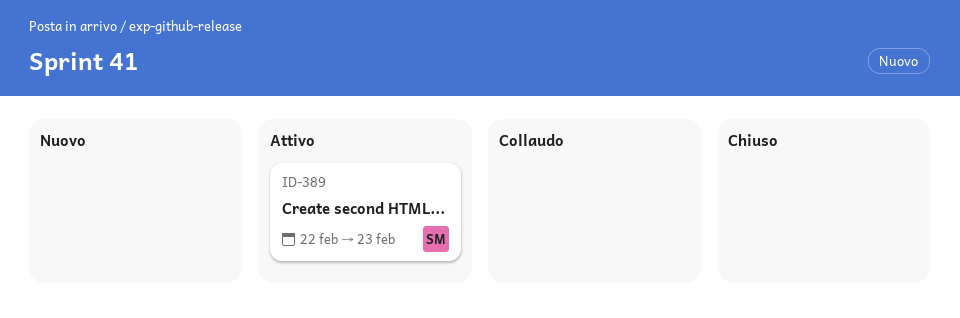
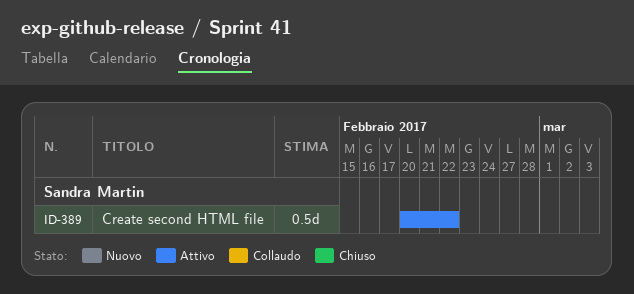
ID-389, start: Feb 22 -> Feb 20
ID-389, due: Feb 23 -> Feb 22

